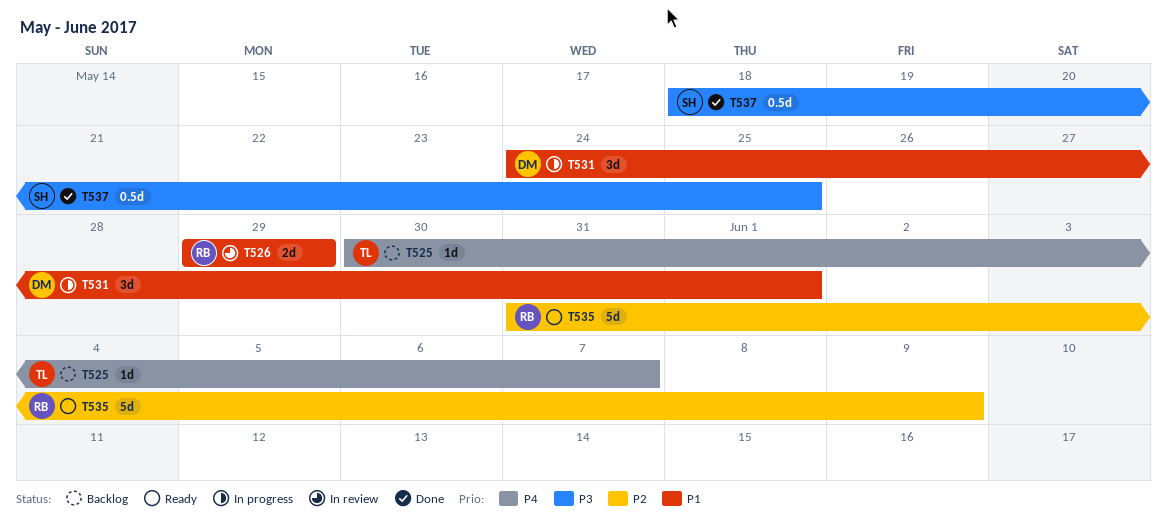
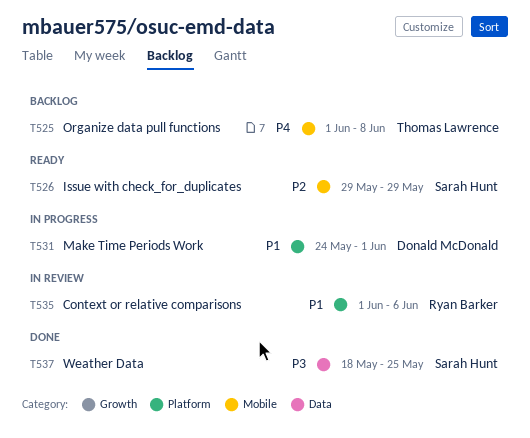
T525, start: May 30 -> Jun 1
T525, due: Jun 7 -> Jun 8
T526, status: In review -> Ready
T526, owner: Ryan Barker -> Sarah Hunt
T526, priority: P1 -> P2
T535, status: Ready -> In review
T535, priority: P2 -> P1
T535, start: May 31 -> Jun 1
T535, due: Jun 9 -> Jun 6

